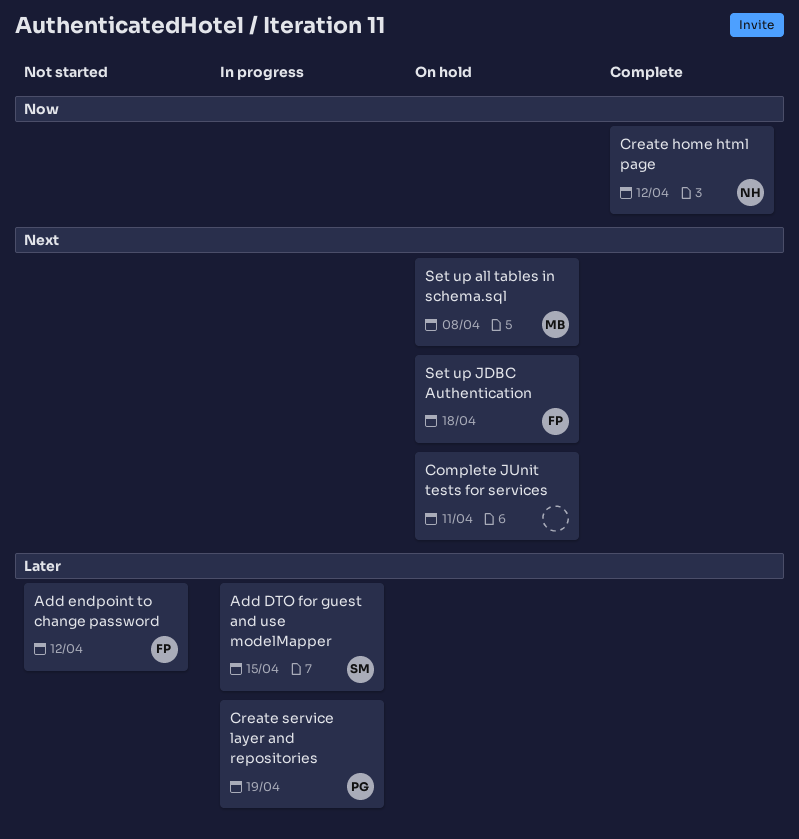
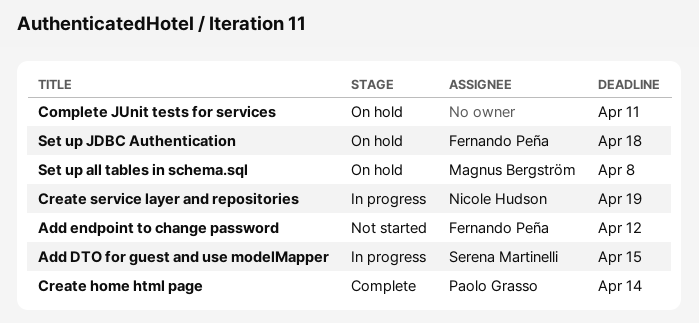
Create home html page, owner: Nicole Hudson -> Paolo Grasso
Create home html page, due: Apr 12 -> Apr 14
Create service layer and repositories, owner: Paolo Grasso -> Nicole Hudson

